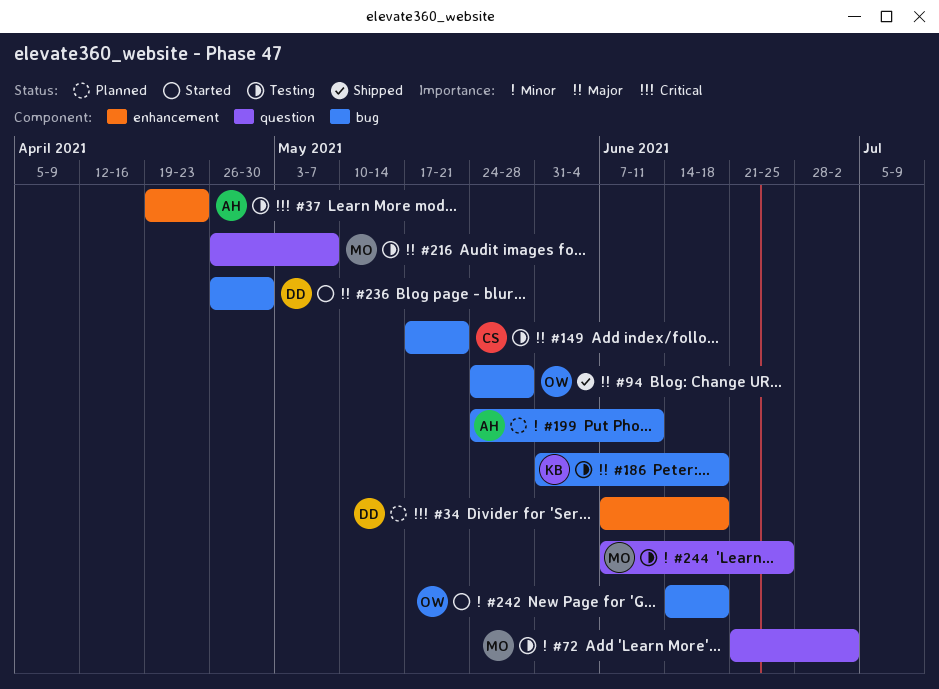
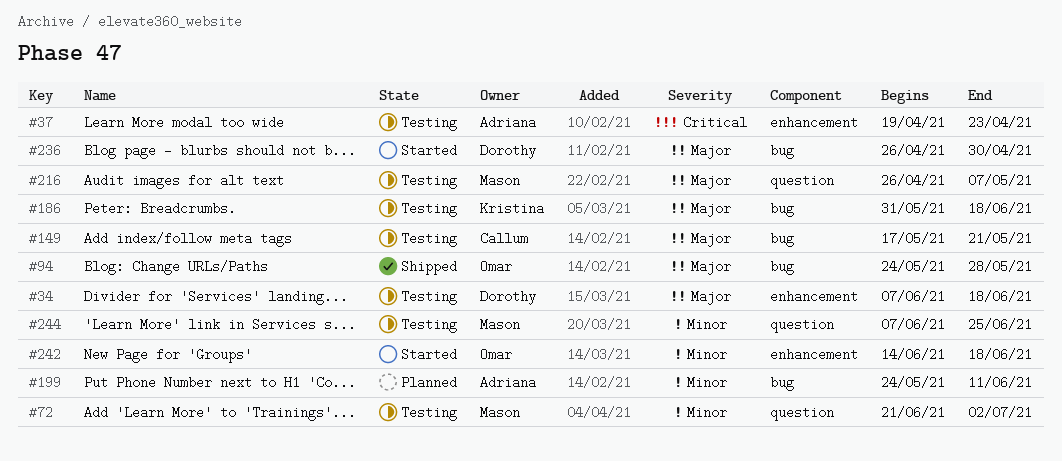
#34, status: Planned -> Testing
#34, priority: Critical -> Major
#242, label: bug -> enhancement

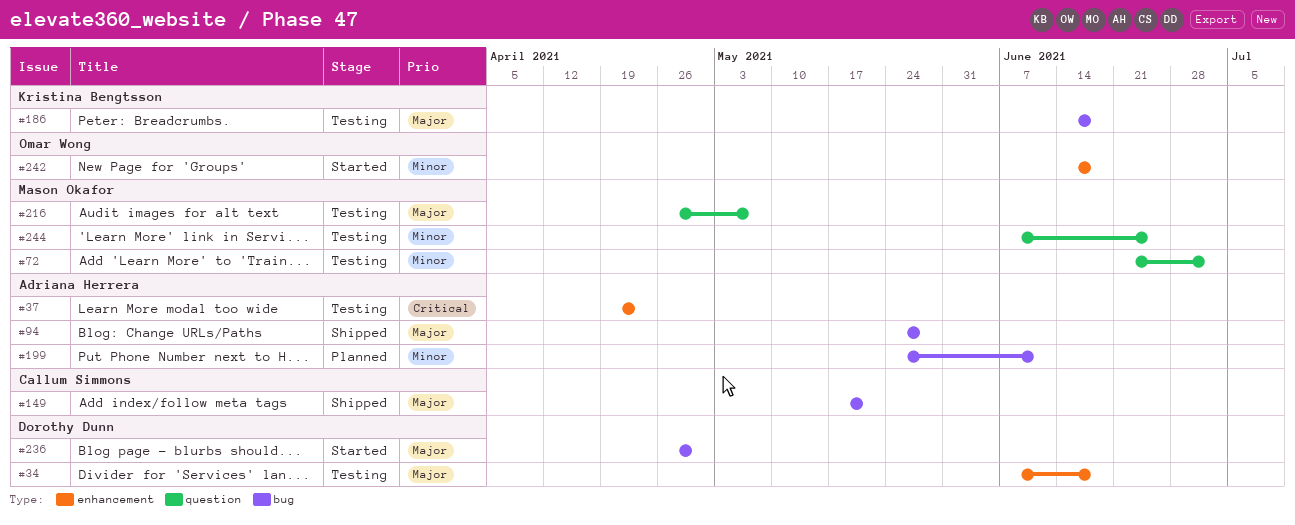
#94, owner: Omar Wong -> Adriana Herrera
#149, status: Testing -> Shipped
#186, start: May 31 -> Jun 14

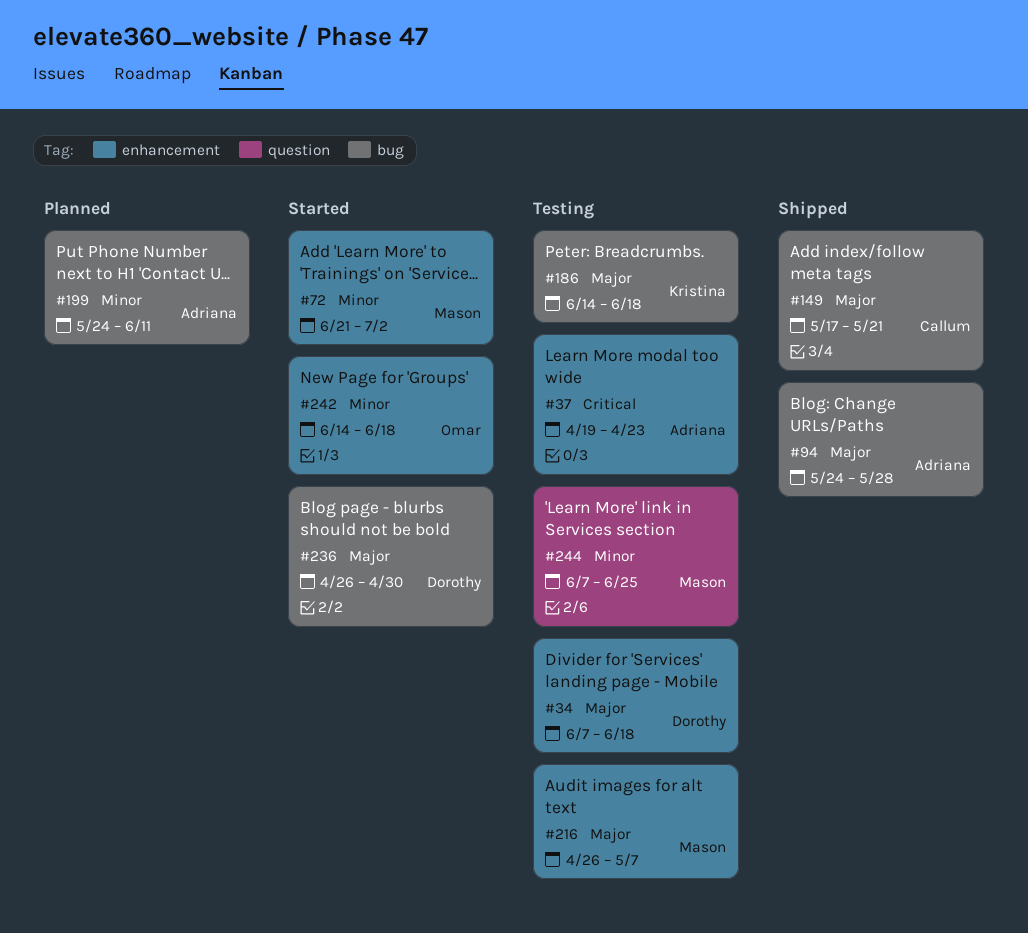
#72, status: Testing -> Started
#72, label: question -> enhancement
#216, label: question -> enhancement

